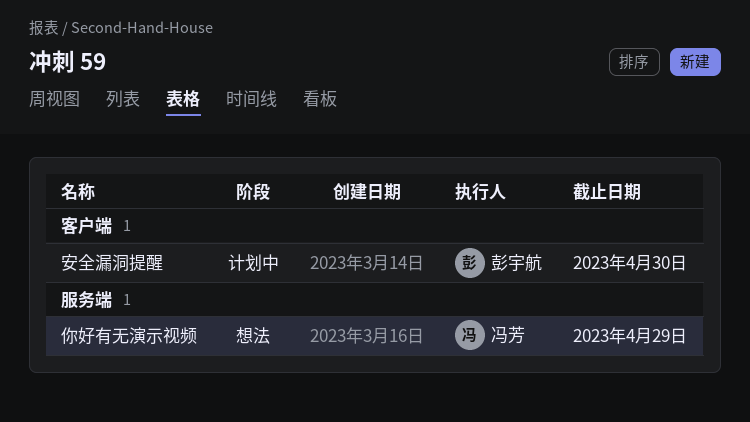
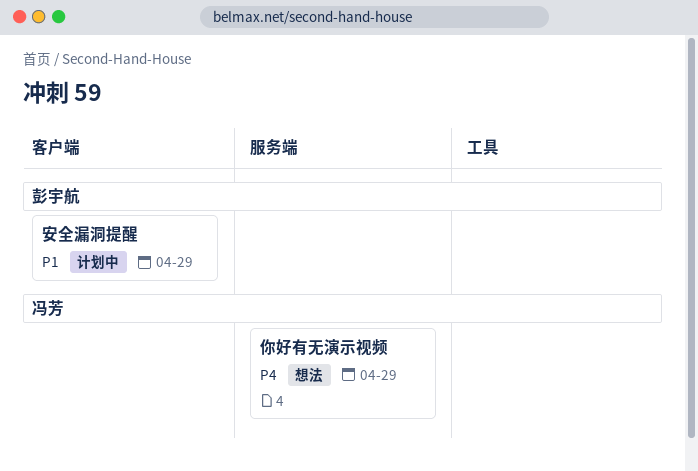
安全漏洞提醒, due: Apr 30 -> Apr 29

